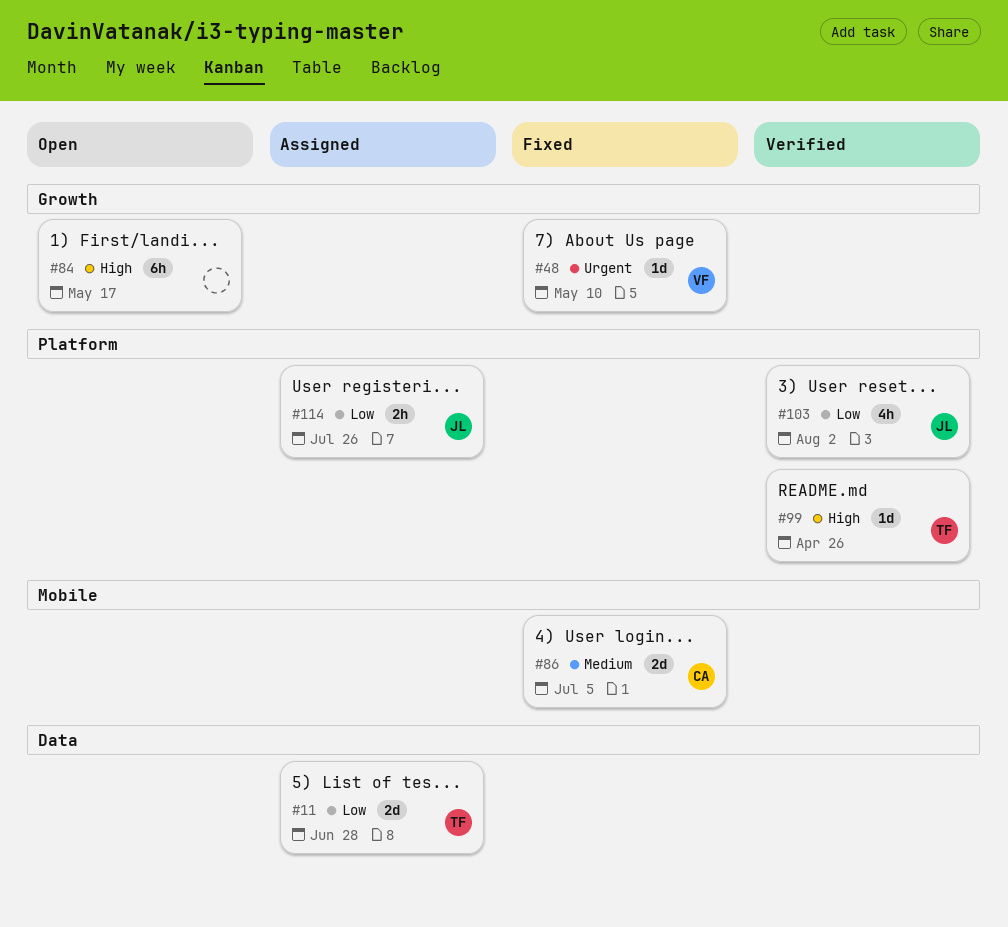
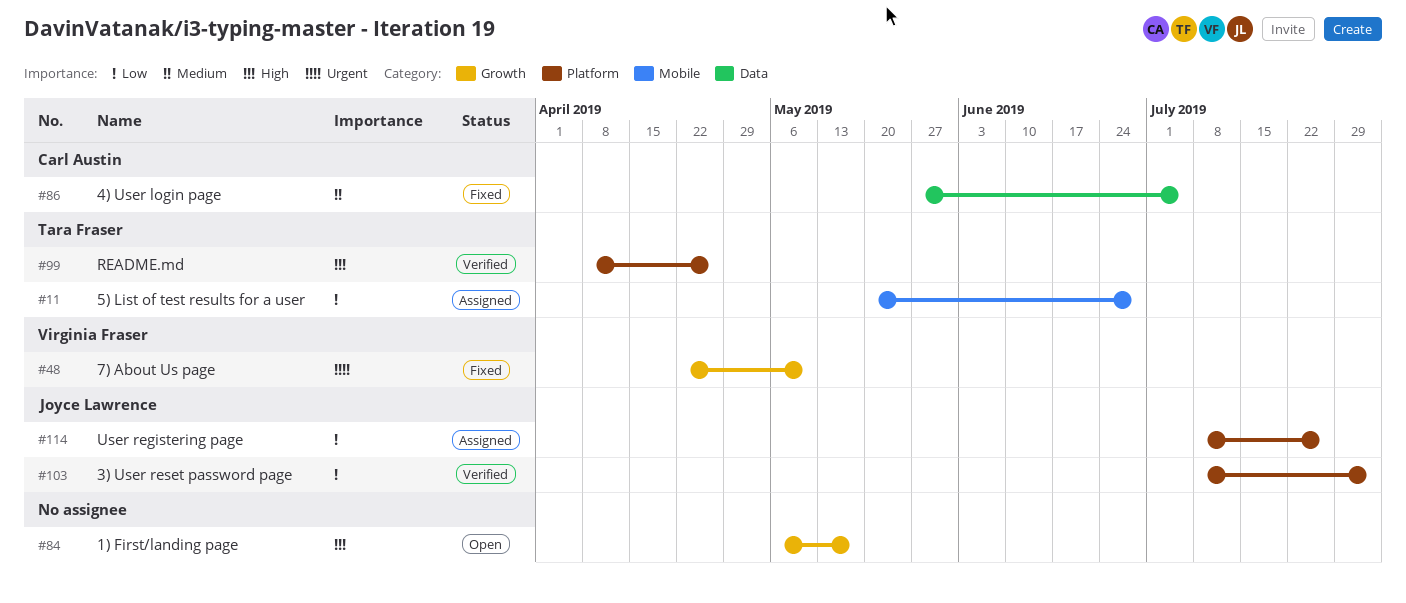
#11, label: Data -> Mobile
#86, label: Mobile -> Data

